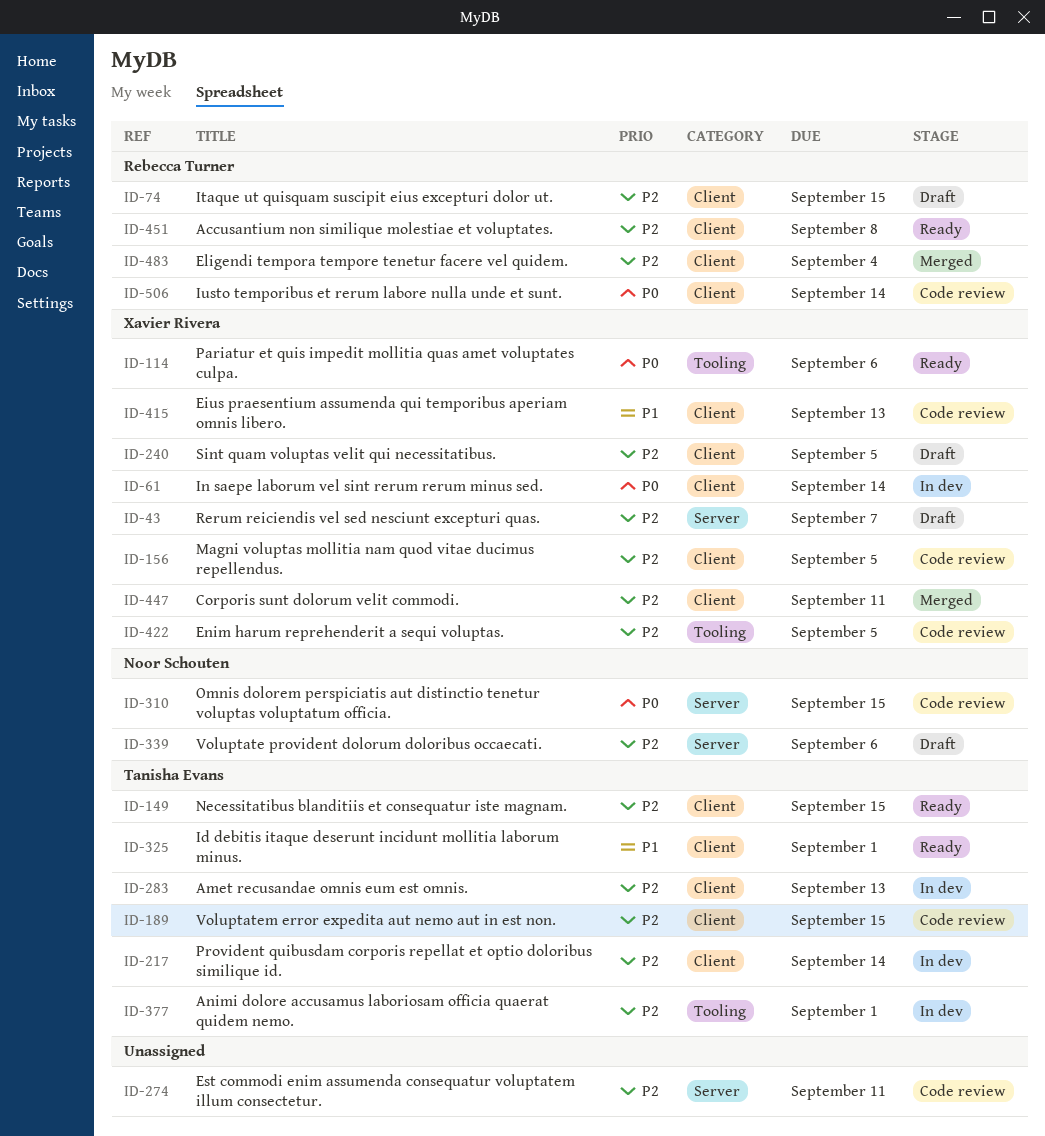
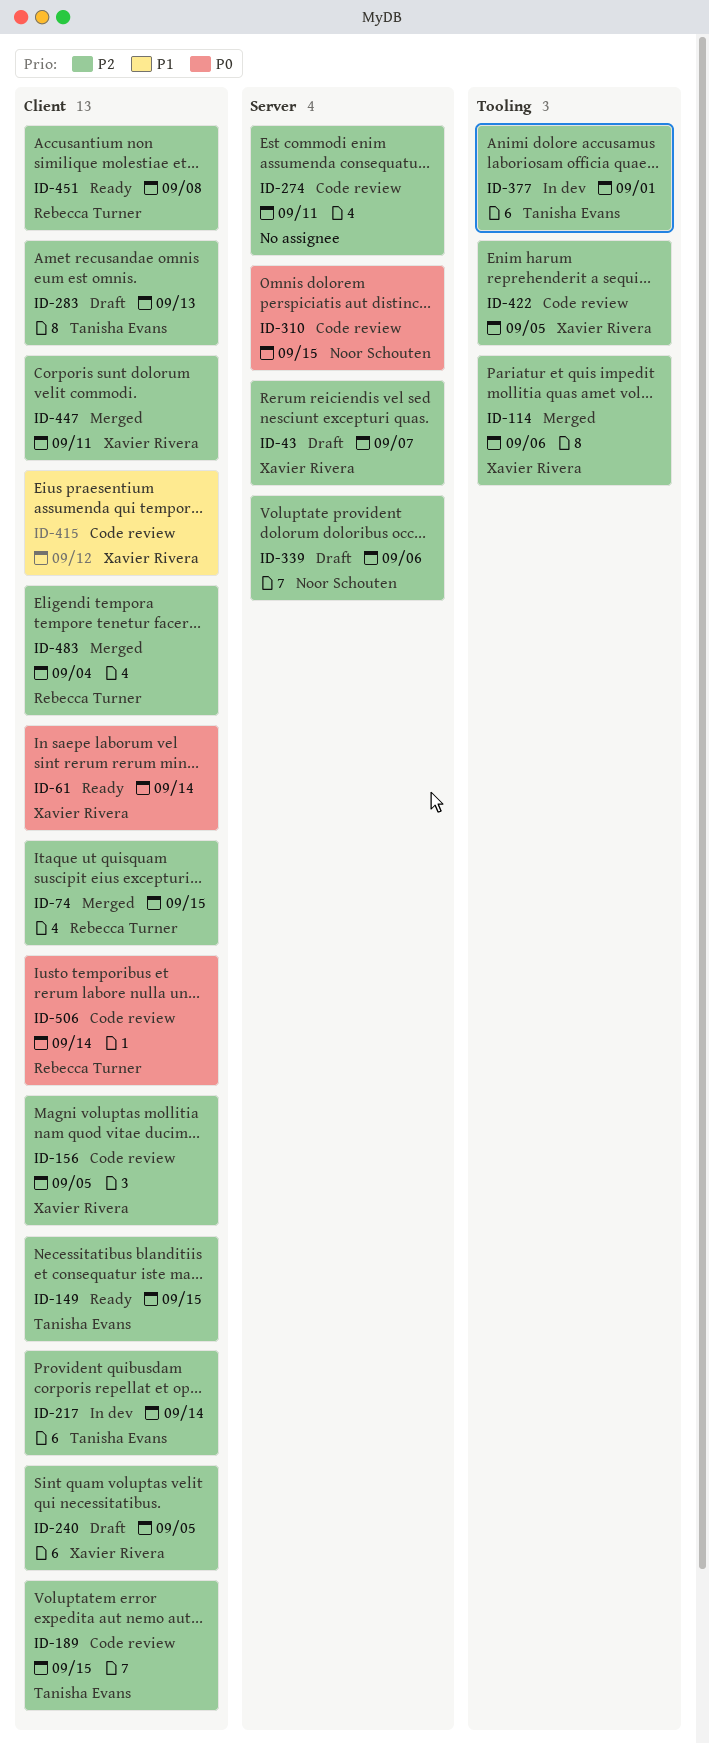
ID-61, status: In dev -> Ready
ID-74, status: Draft -> Merged
ID-114, status: Ready -> Merged
ID-114, priority: P0 -> P2
ID-283, status: In dev -> Draft
ID-325: present -> none
ID-415, due: Sep 13 -> Sep 12

